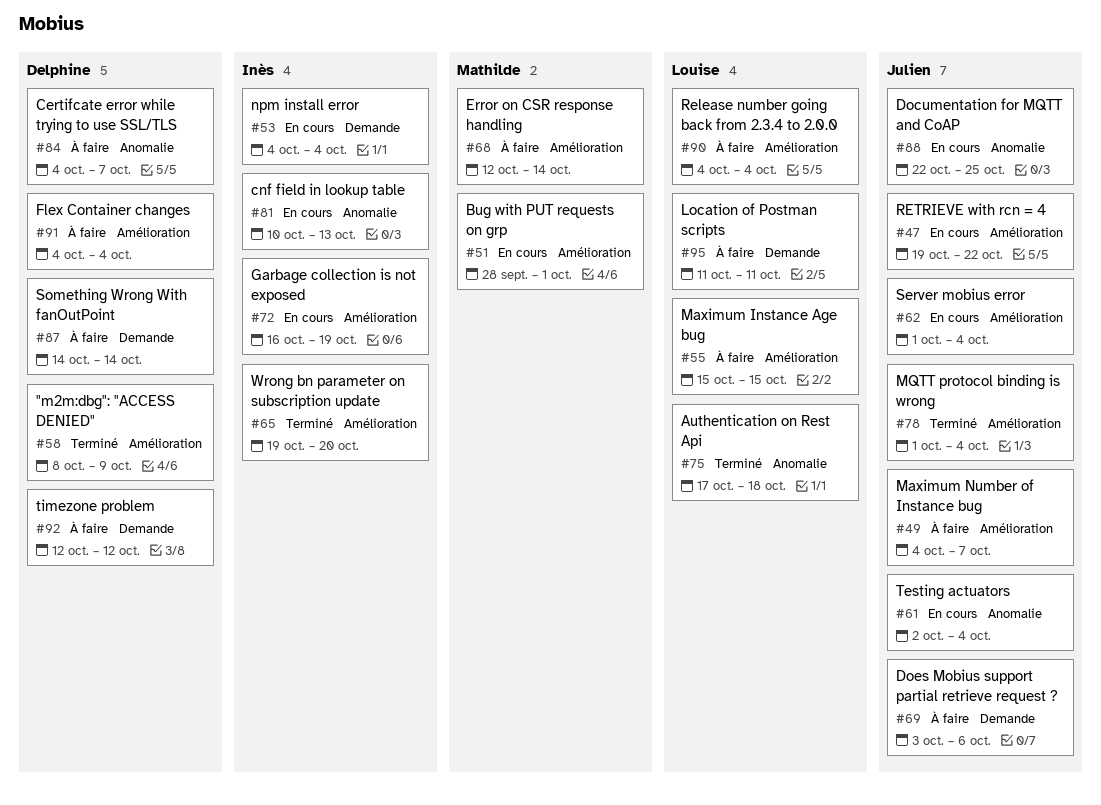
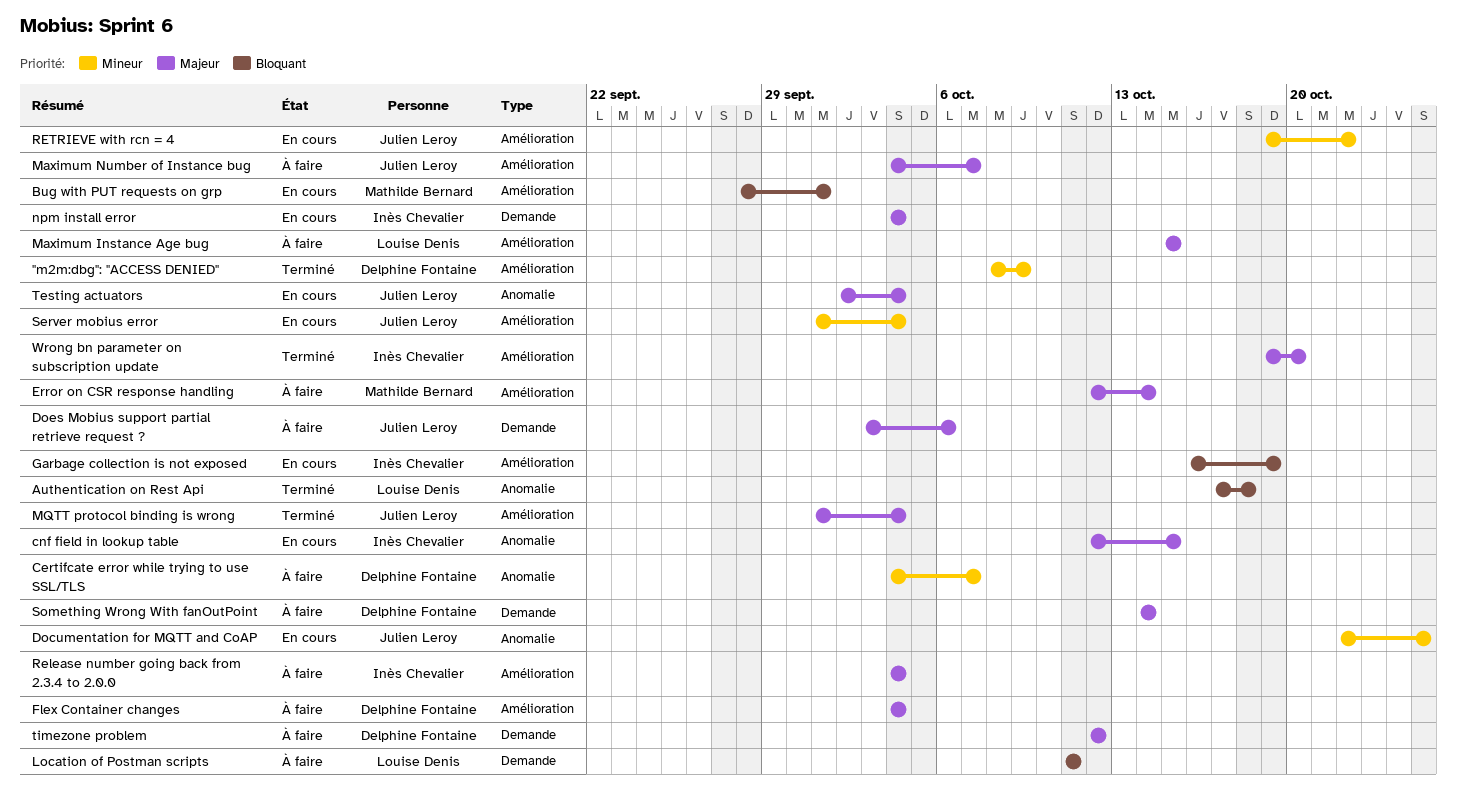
cnf field in lookup table, start: Oct 10 -> Oct 12
cnf field in lookup table, due: Oct 13 -> Oct 15
Release number going back from 2.3.4 to 2.0.0, owner: Louise Denis -> Inès Chevalier

